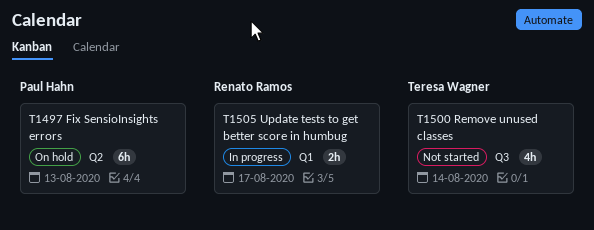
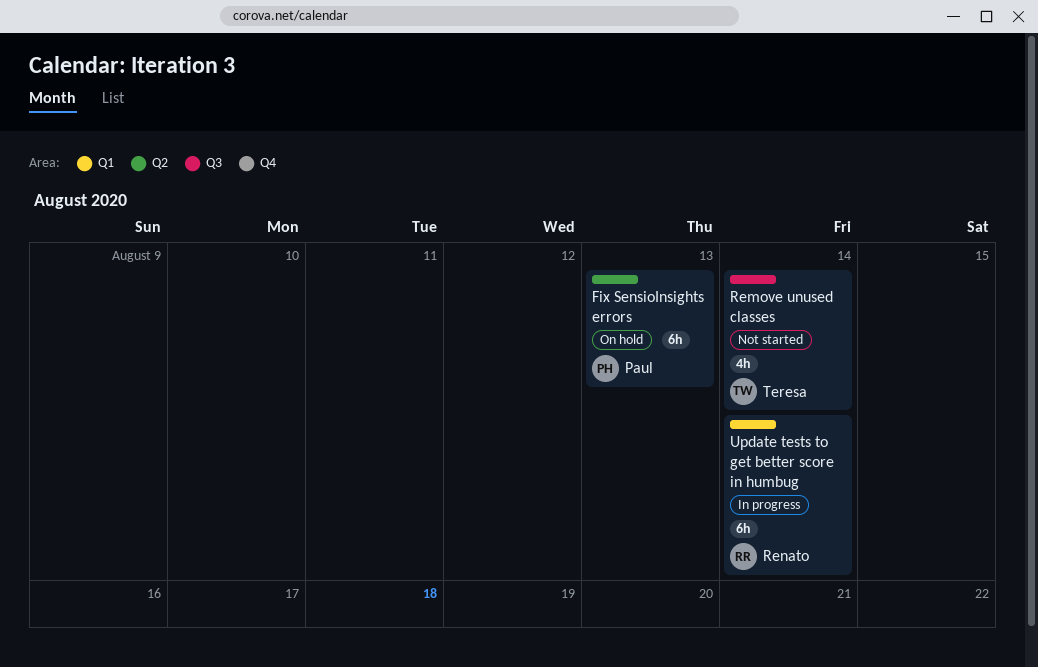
Update tests to get better score in humbug, estimate: 2h -> 6h
Update tests to get better score in humbug, due: Aug 17 -> Aug 14

